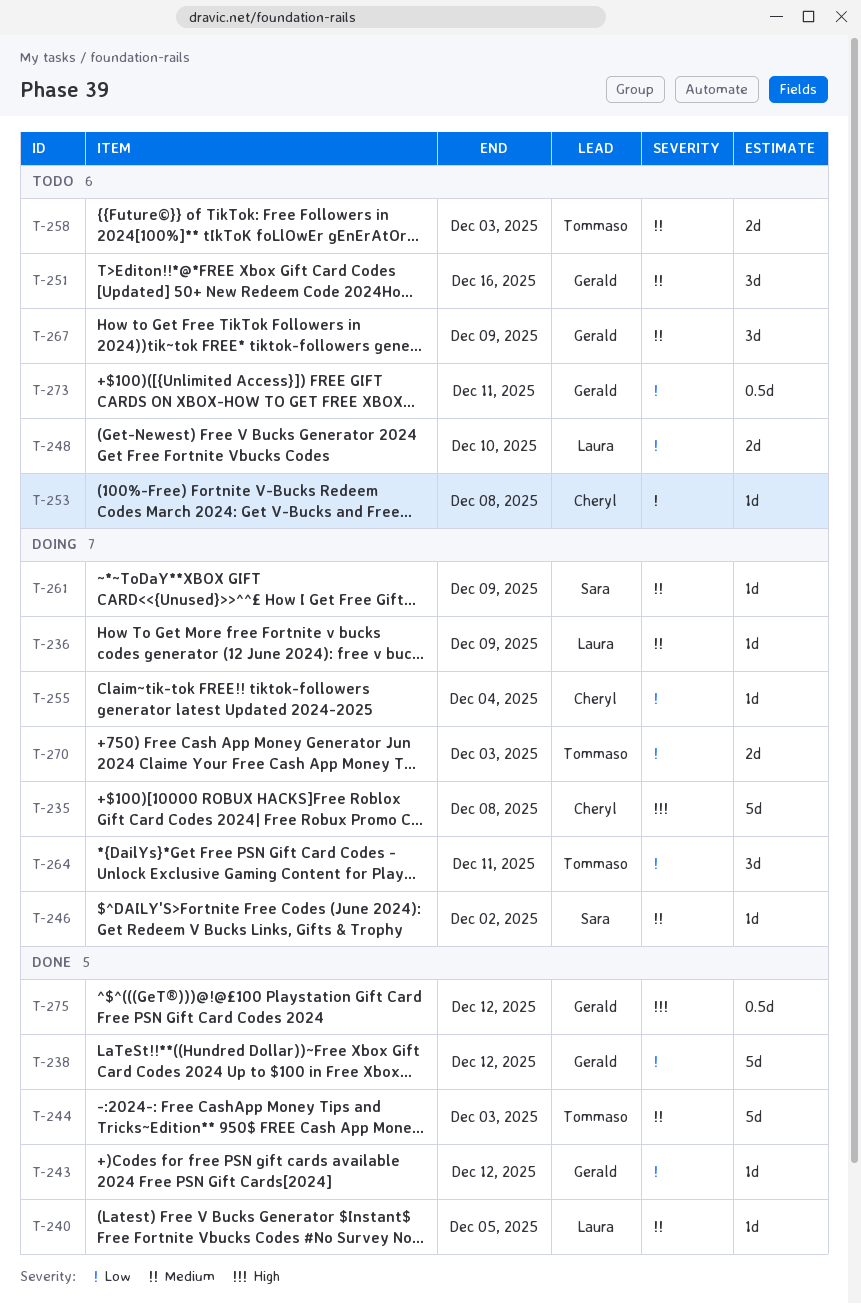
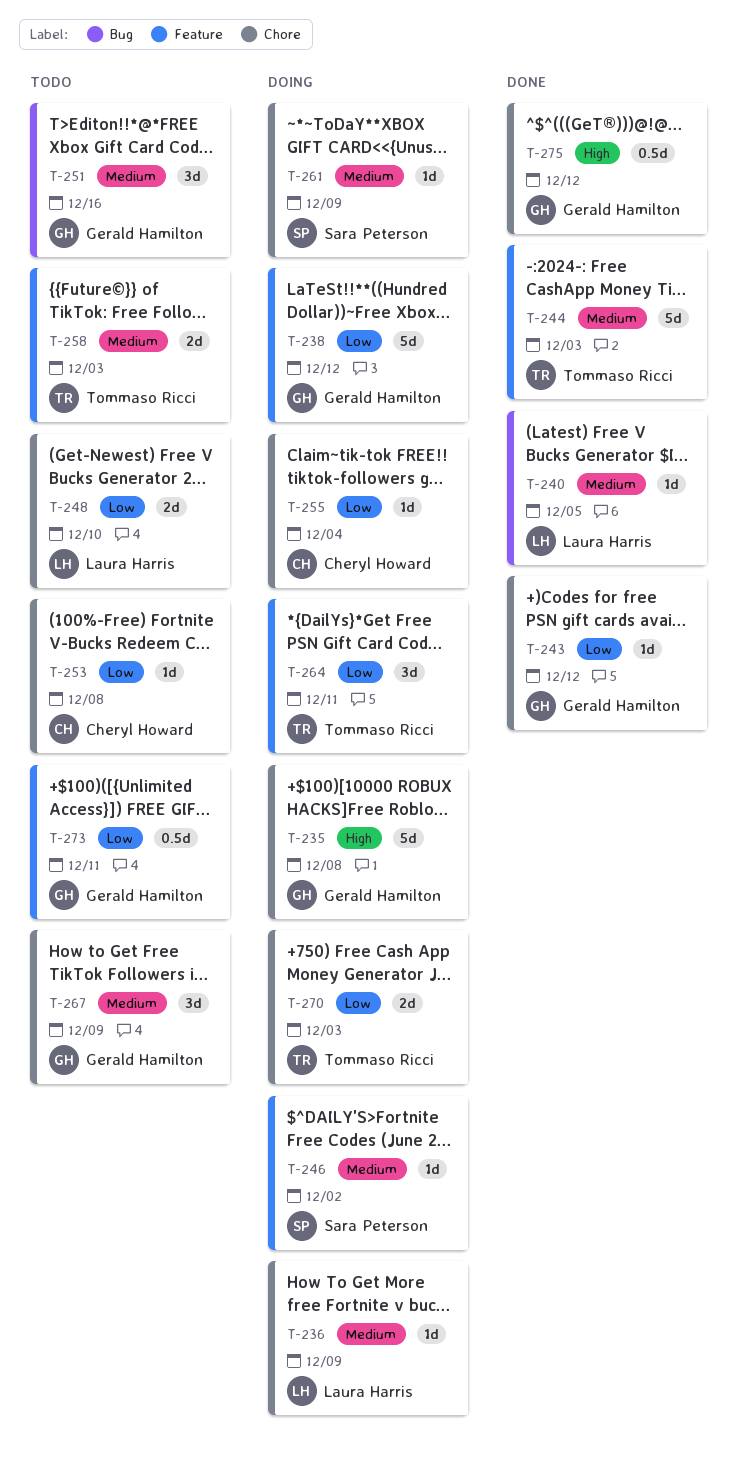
T-235, owner: Cheryl Howard -> Gerald Hamilton
T-238, status: Done -> Doing

